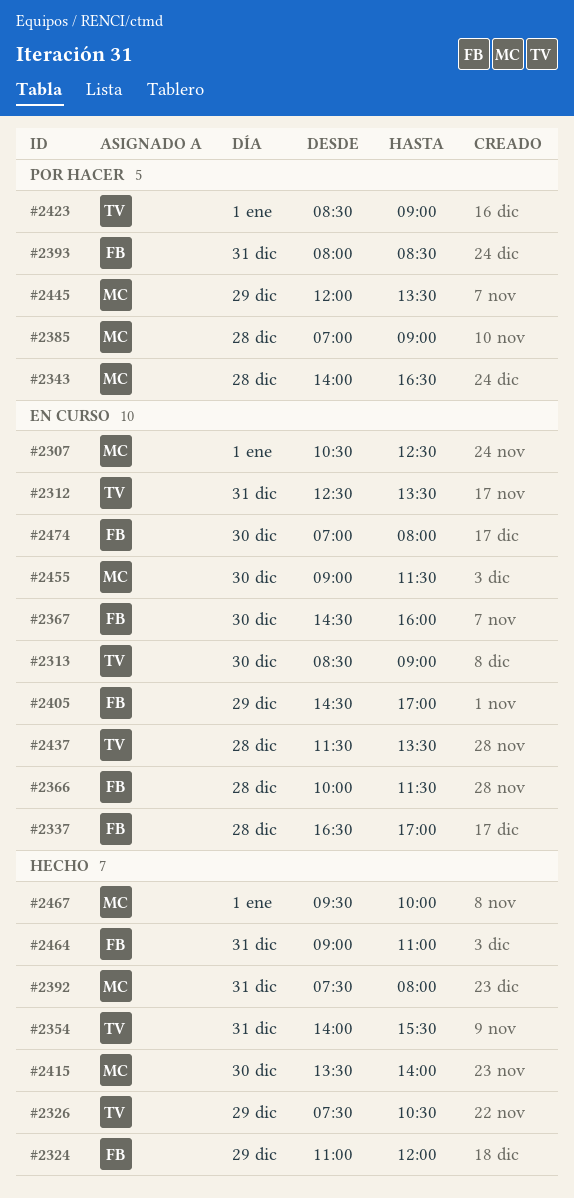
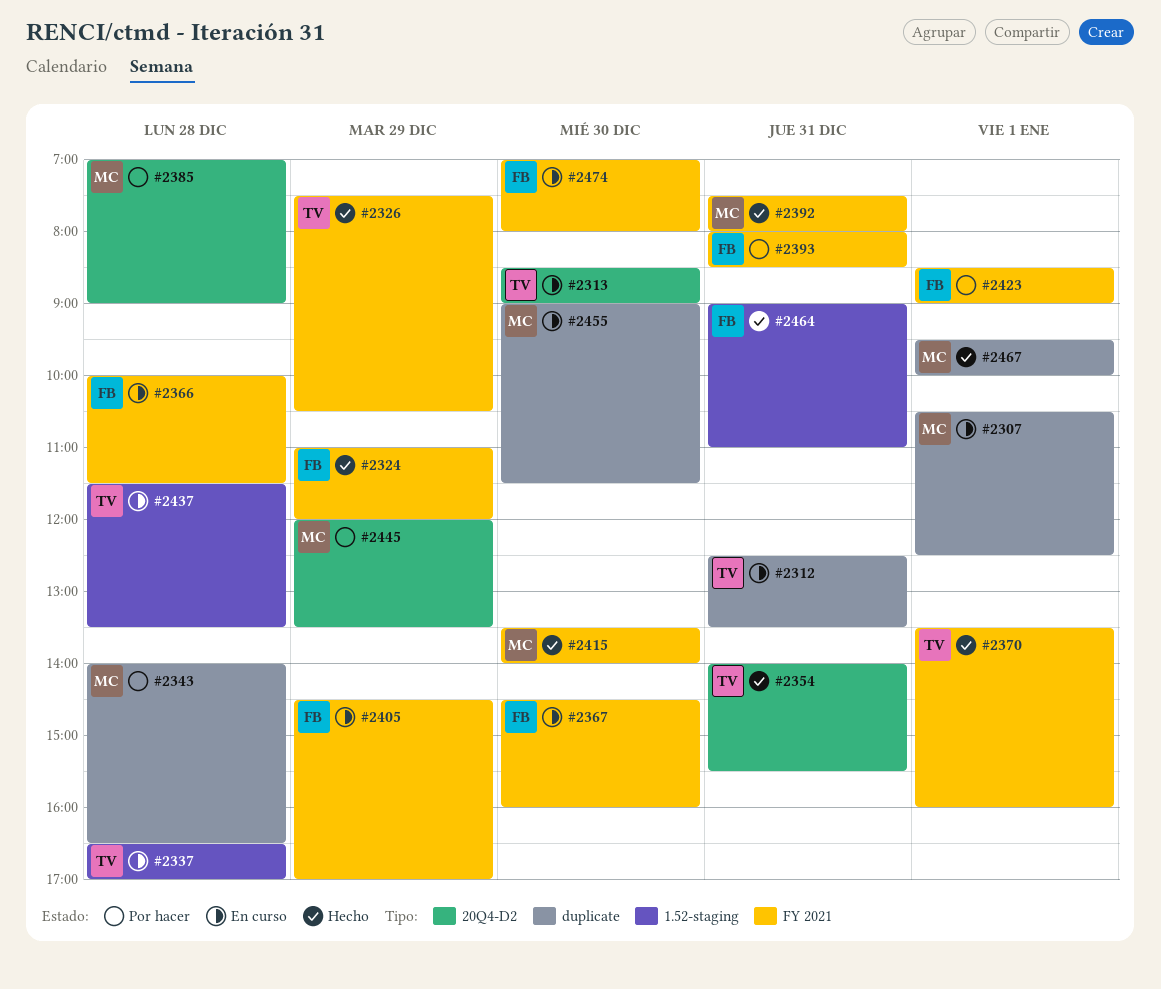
#2337, owner: FB -> TV
#2370: none -> present
#2423, owner: TV -> FB

